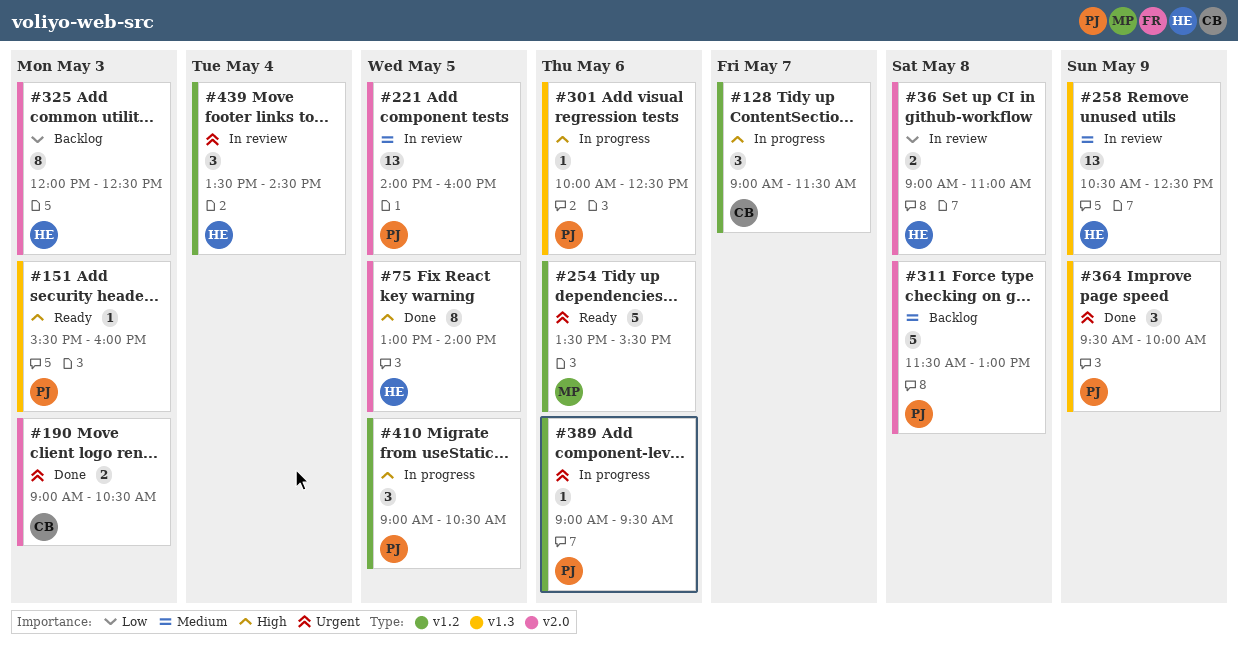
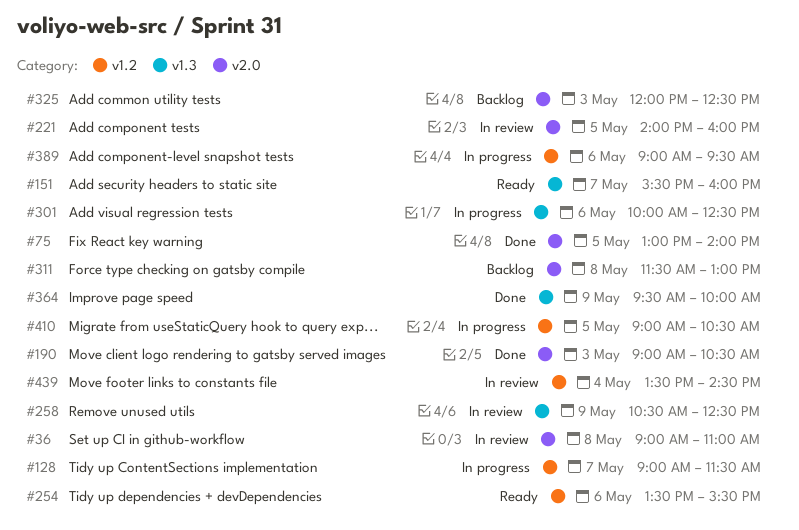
#151, day: May 3 -> May 7

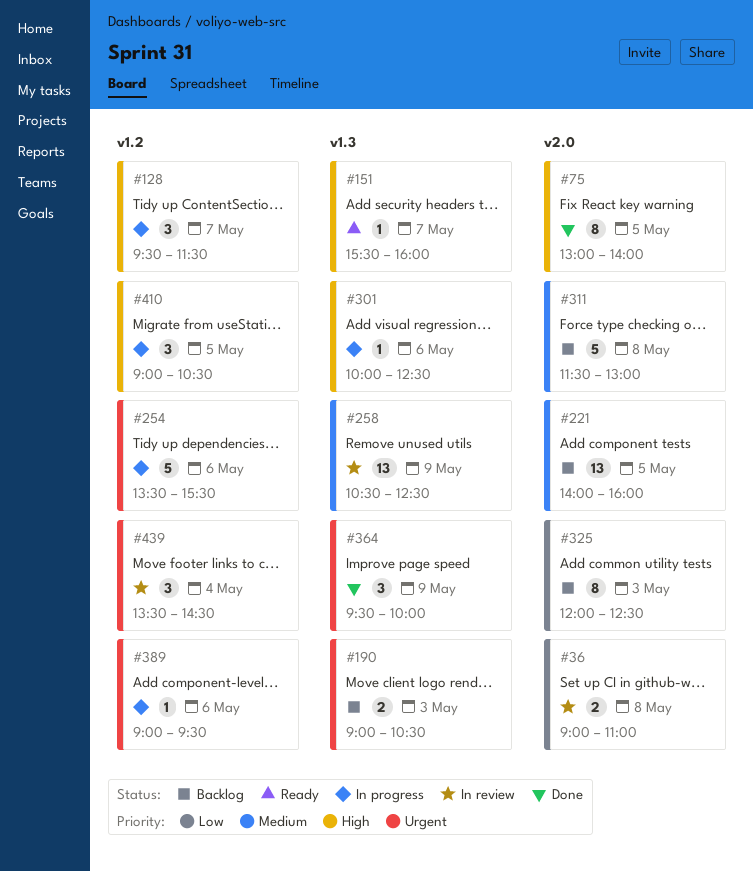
#128, begins: 09:00 -> 09:30
#190, status: Done -> Backlog
#190, label: v2.0 -> v1.3
#221, status: In review -> Backlog
#254, status: Ready -> In progress

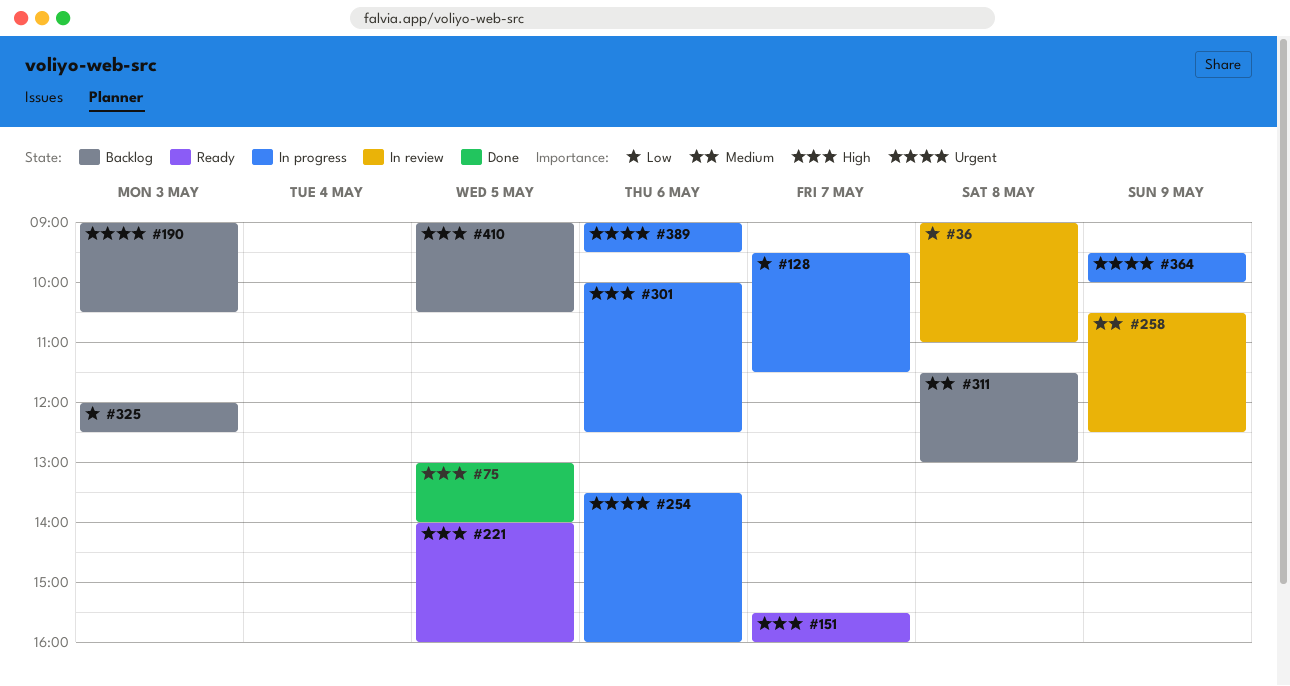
#128, priority: High -> Low
#221, status: Backlog -> Ready
#221, priority: Medium -> High
#254, ends: 15:30 -> 16:00
#364, status: Done -> In progress
#410, status: In progress -> Backlog
#439: present -> none

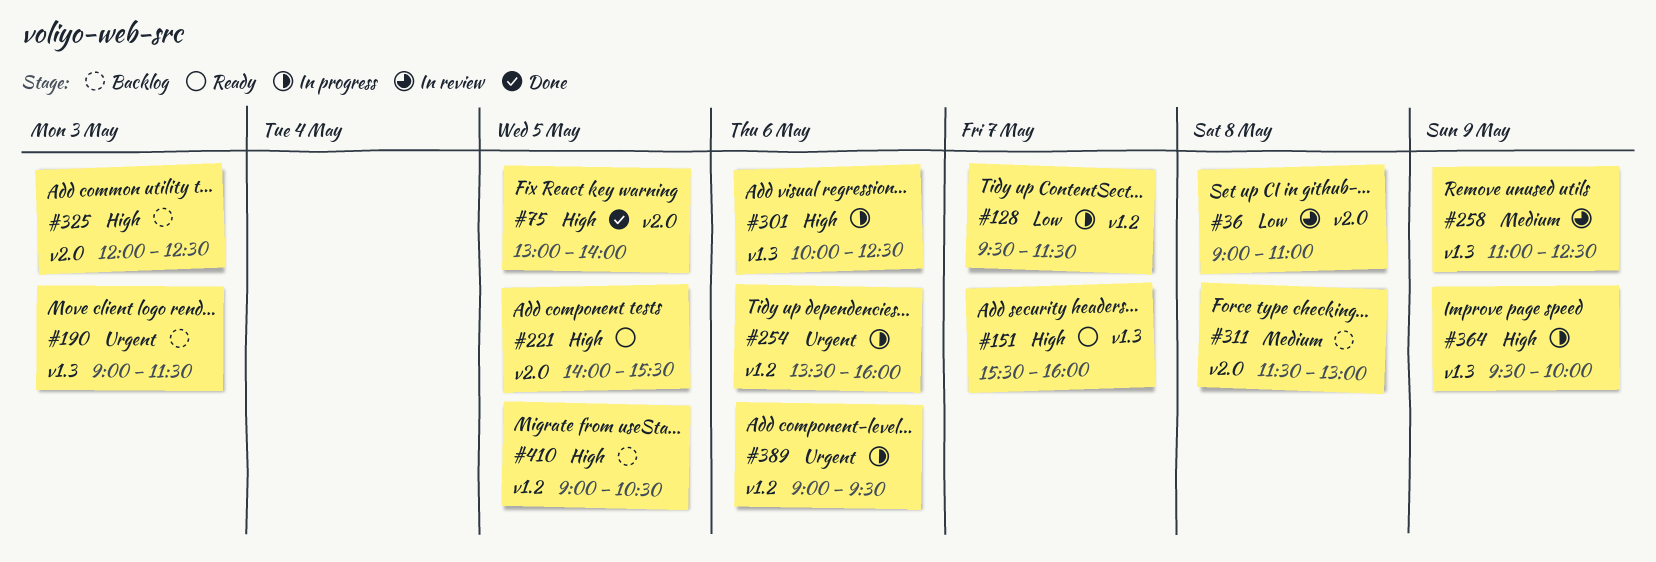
#190, ends: 10:30 -> 11:30
#221, ends: 16:00 -> 15:30
#258, begins: 10:30 -> 11:00
#325, priority: Low -> High
#364, priority: Urgent -> High

